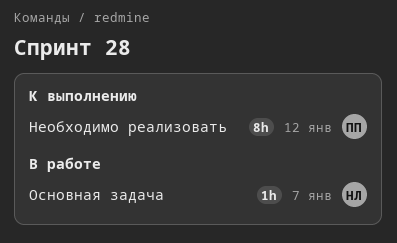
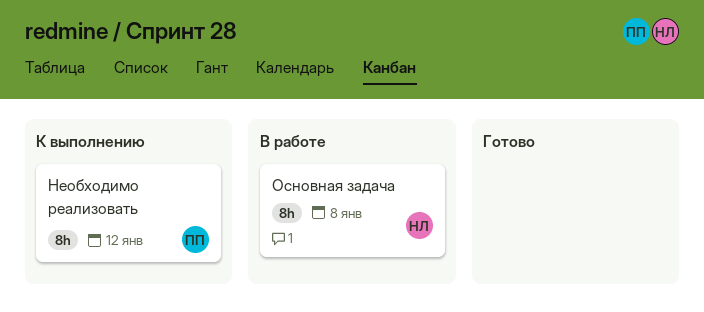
Основная задача, estimate: 1h -> 8h
Основная задача, due: Jan 7 -> Jan 8

